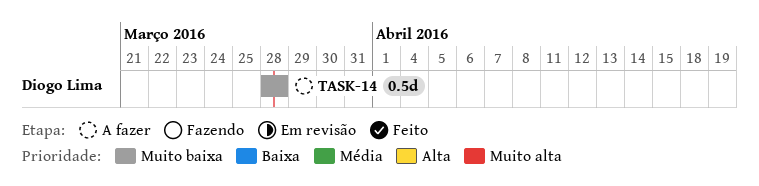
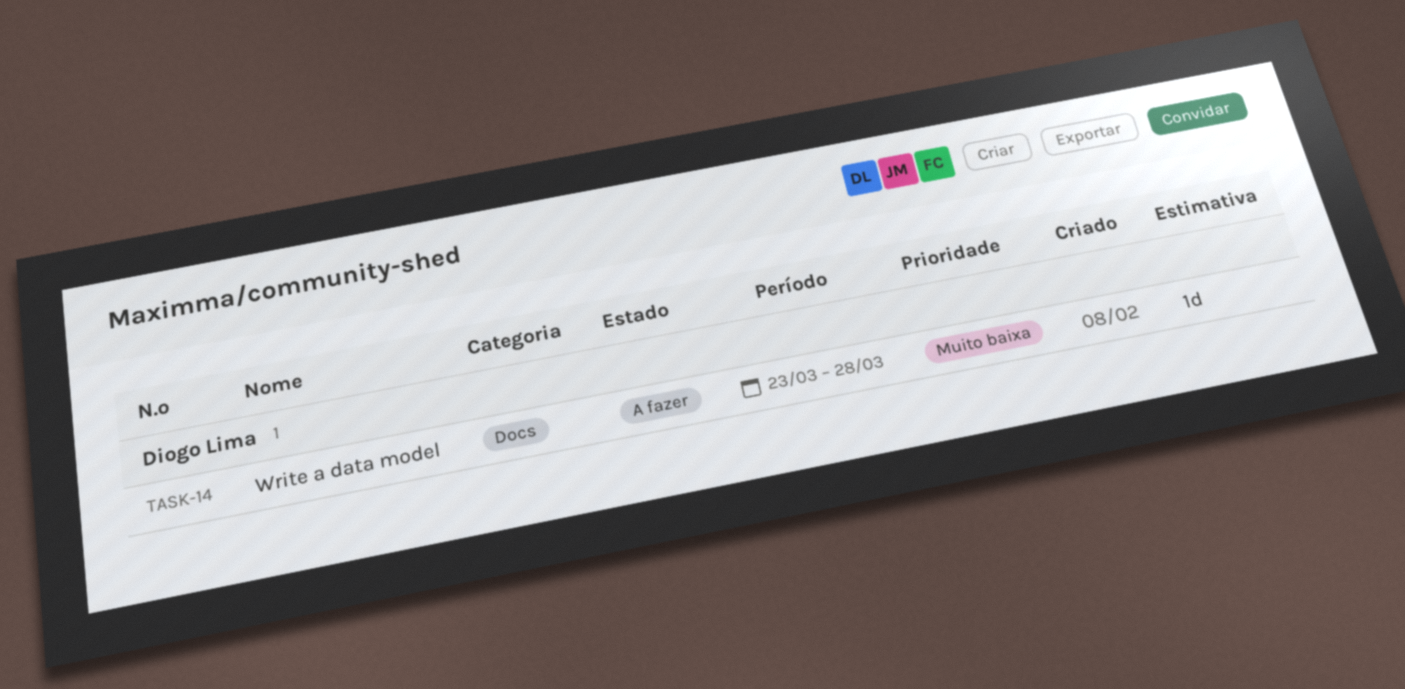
TASK-14, estimate: 0.5d -> 1d
TASK-14, start: Mar 28 -> Mar 23

